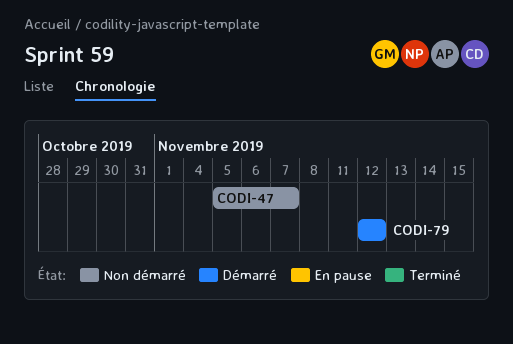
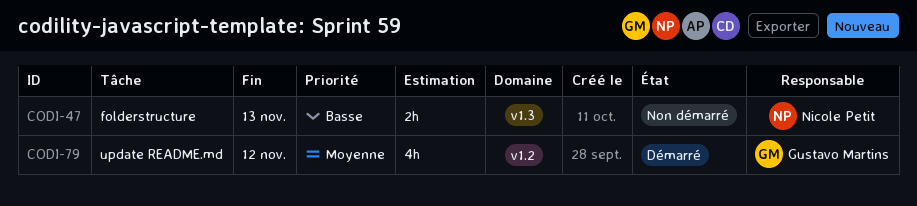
CODI-47, due: Nov 7 -> Nov 13

